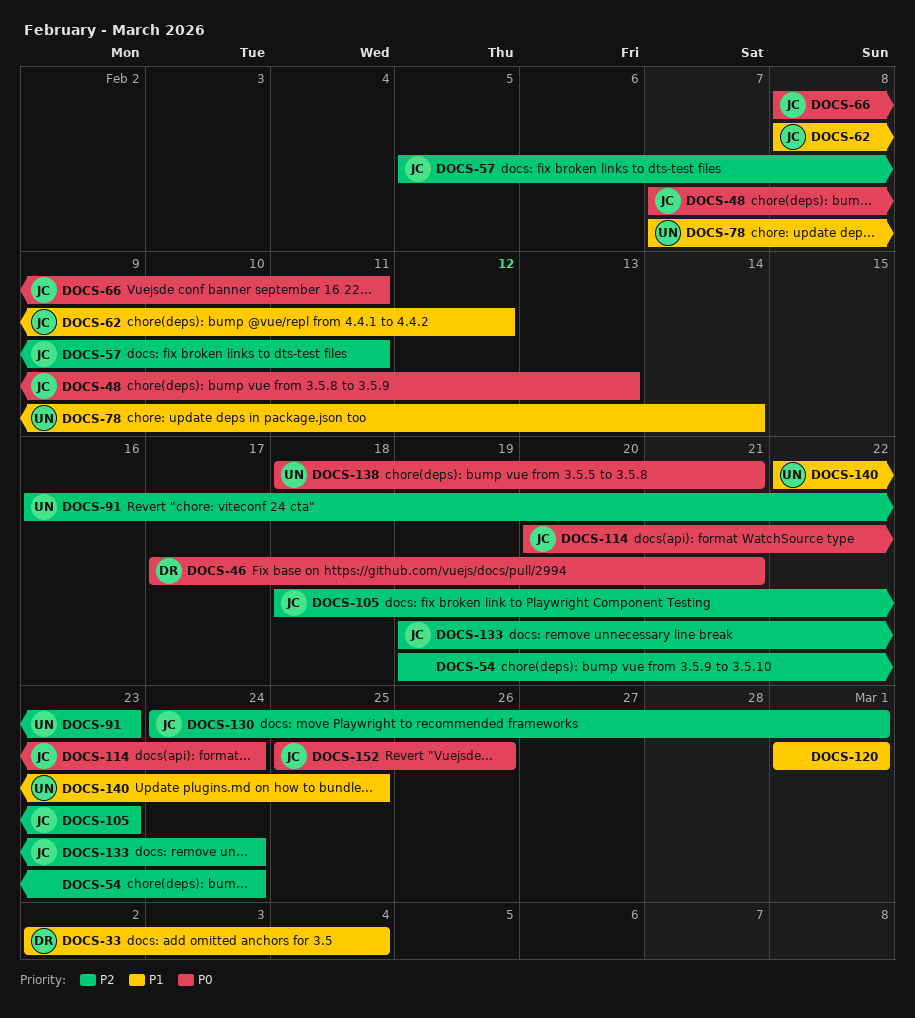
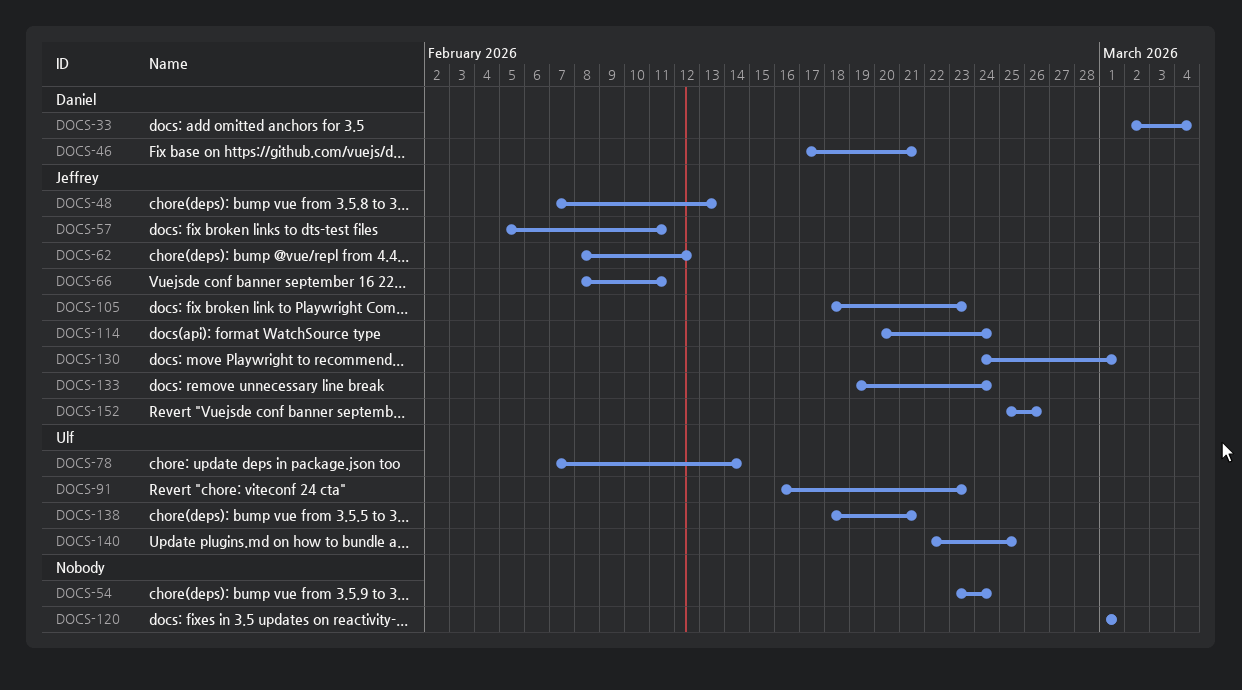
DOCS-54, start: Feb 19 -> Feb 23

